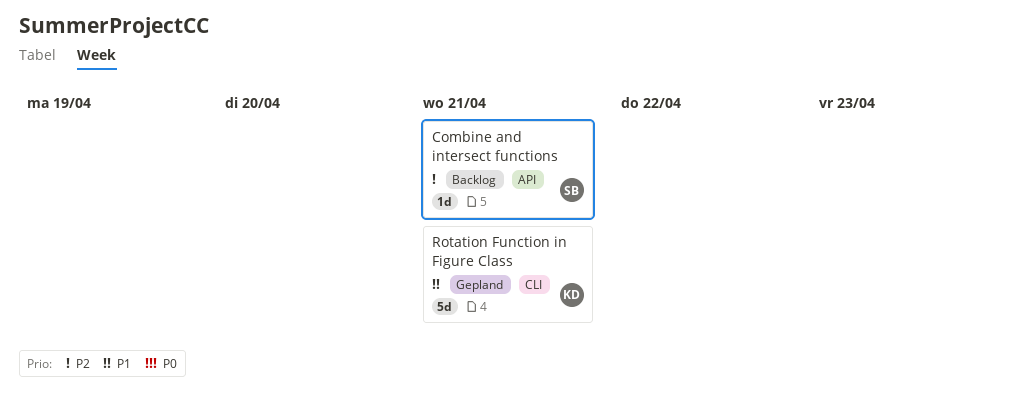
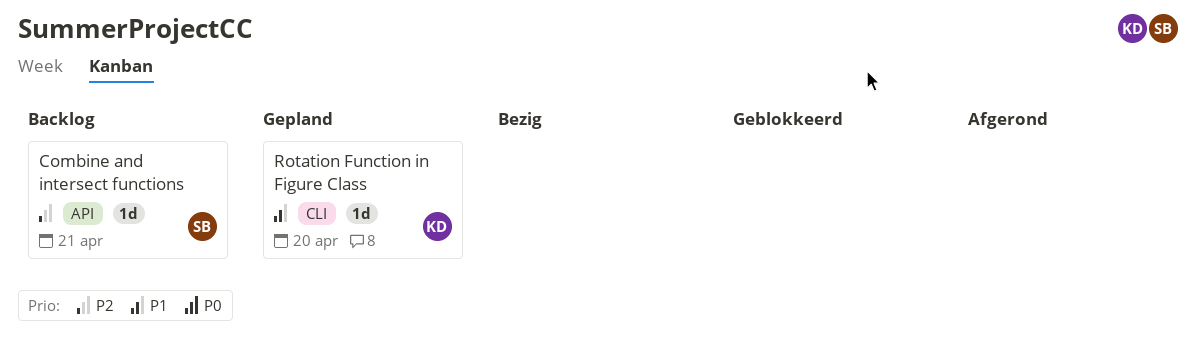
Rotation Function in Figure Class, estimate: 5d -> 1d
Rotation Function in Figure Class, due: Apr 21 -> Apr 20

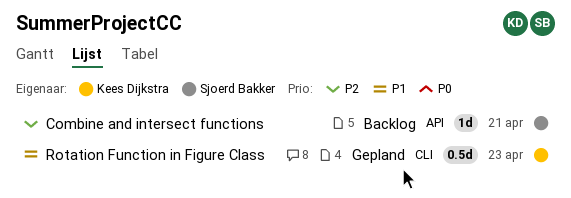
Rotation Function in Figure Class, estimate: 1d -> 0.5d
Rotation Function in Figure Class, due: Apr 20 -> Apr 23

